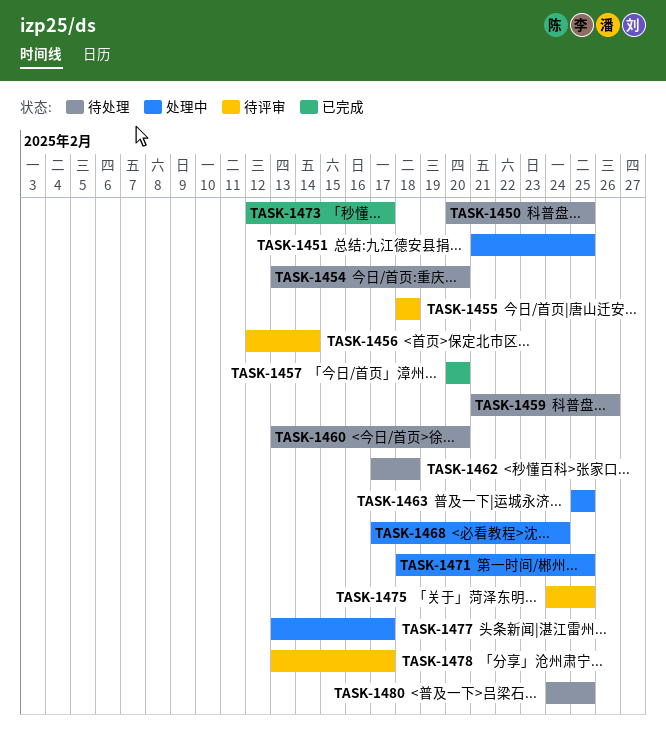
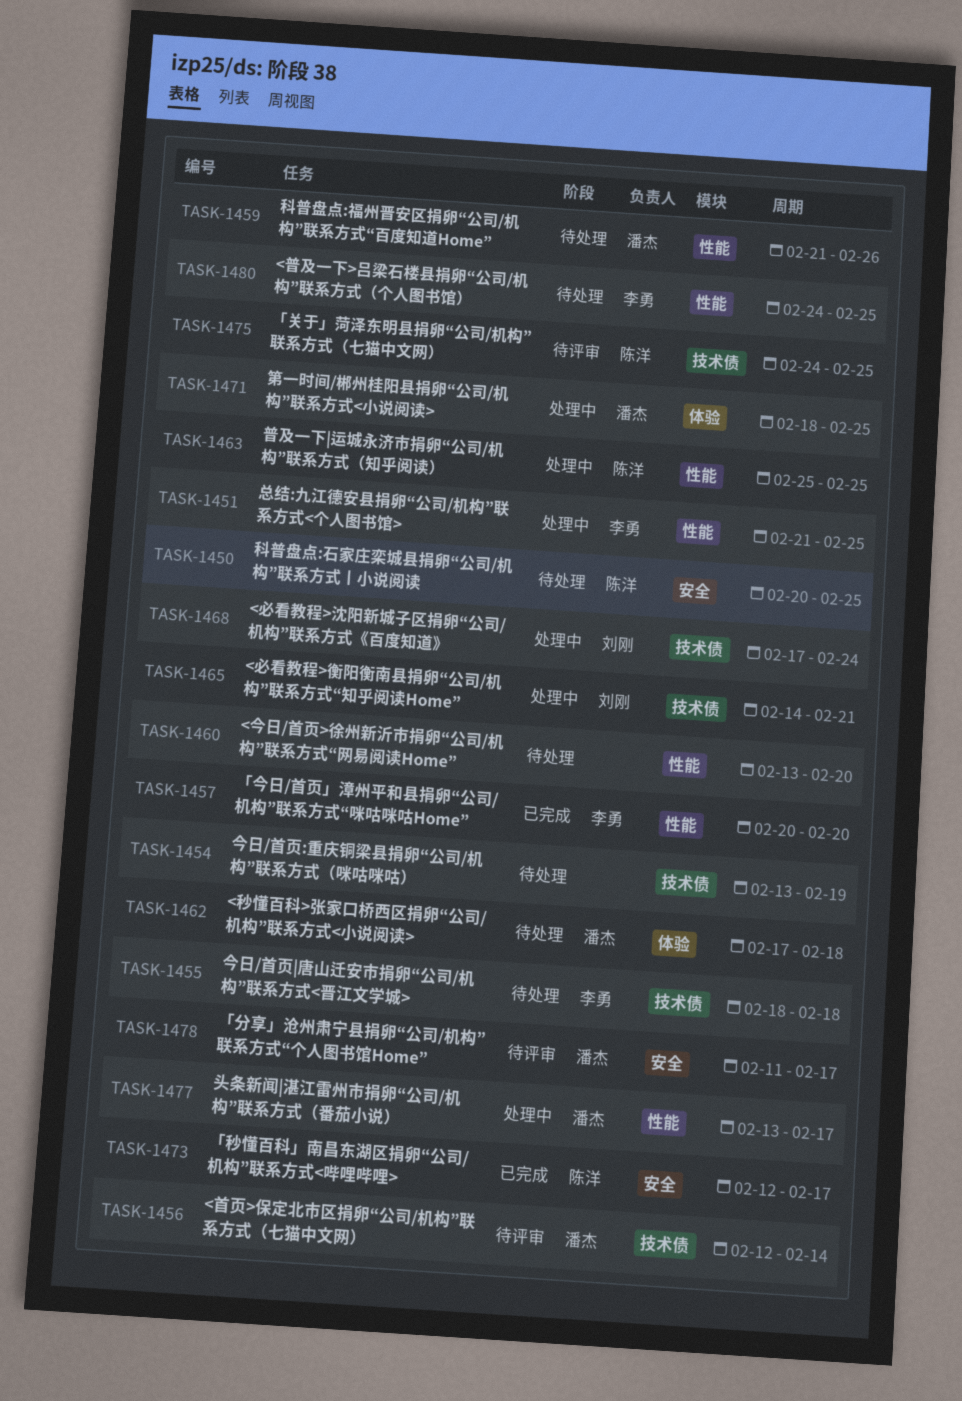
TASK-1454, due: Feb 20 -> Feb 19
TASK-1455, status: 待评审 -> 待处理
TASK-1465: none -> present
TASK-1478, start: Feb 13 -> Feb 11

